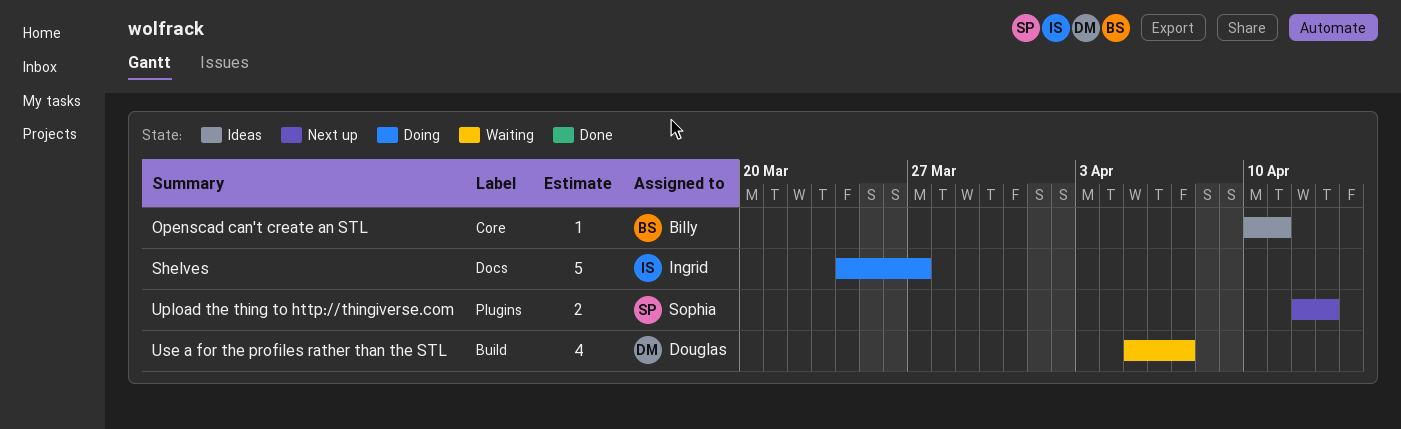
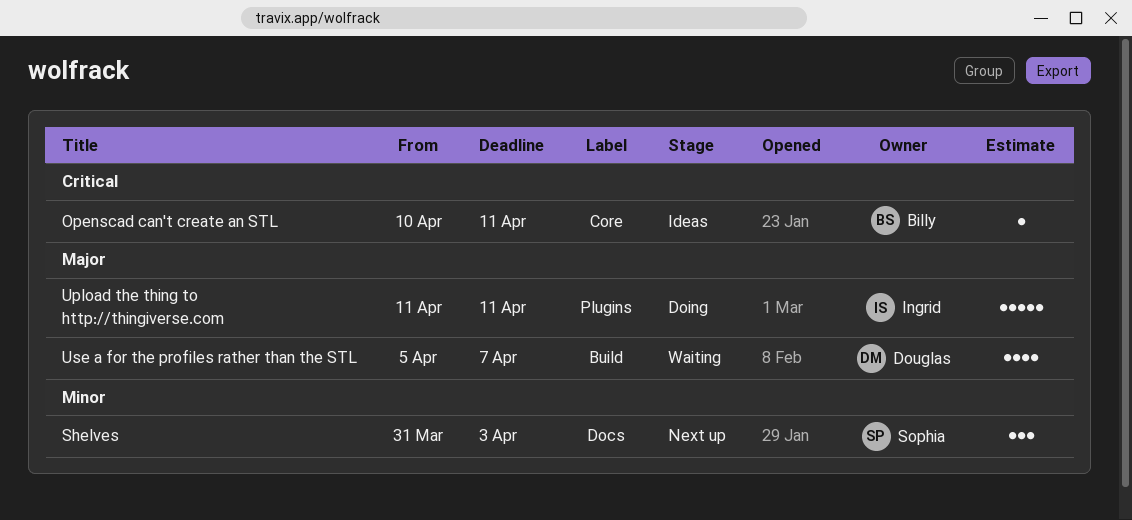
Shelves, status: Doing -> Next up
Shelves, owner: Ingrid -> Sophia
Shelves, estimate: 5 -> 3
Shelves, start: Mar 24 -> Mar 31
Shelves, due: Mar 27 -> Apr 3
Upload the thing to http://thingiverse.com, status: Next up -> Doing
Upload the thing to http://thingiverse.com, owner: Sophia -> Ingrid
Upload the thing to http://thingiverse.com, estimate: 2 -> 5
Upload the thing to http://thingiverse.com, start: Apr 12 -> Apr 11
Upload the thing to http://thingiverse.com, due: Apr 13 -> Apr 11

